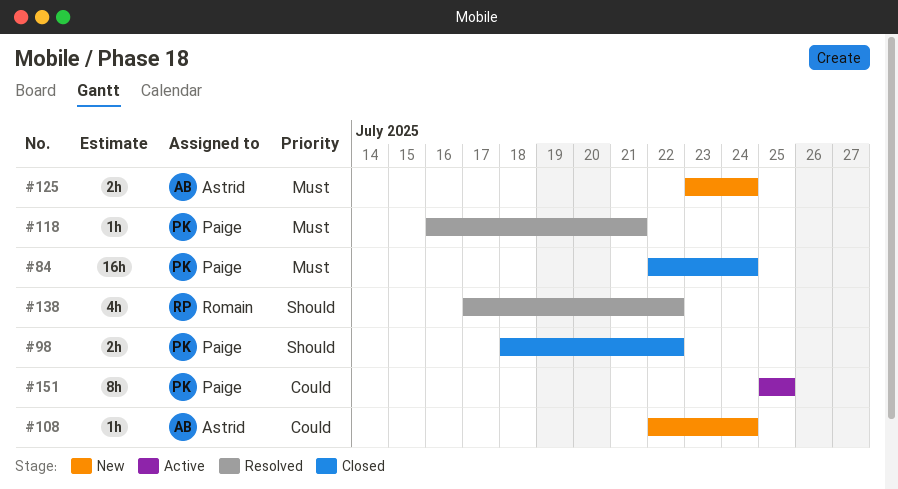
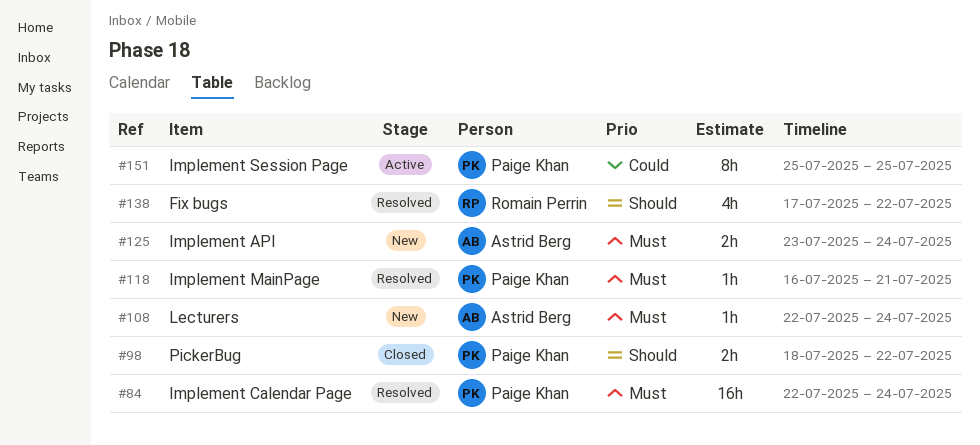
#84, status: Closed -> Resolved
#108, priority: Could -> Must

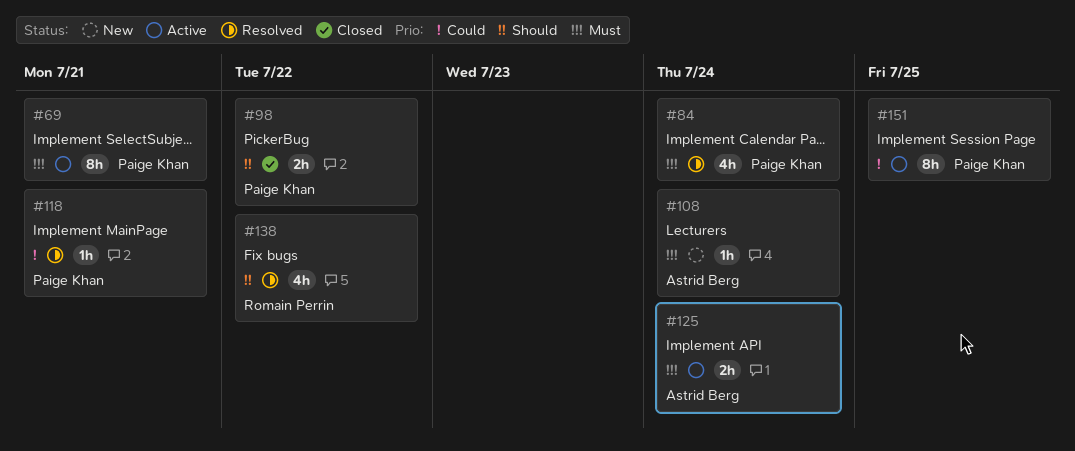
#69: none -> present
#84, estimate: 16h -> 4h
#118, priority: Must -> Could
#125, status: New -> Active

